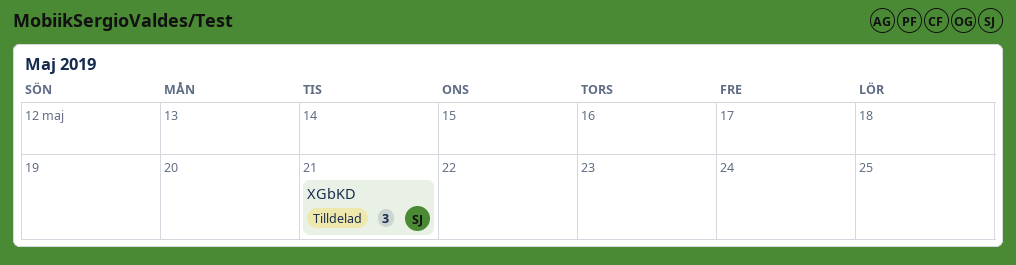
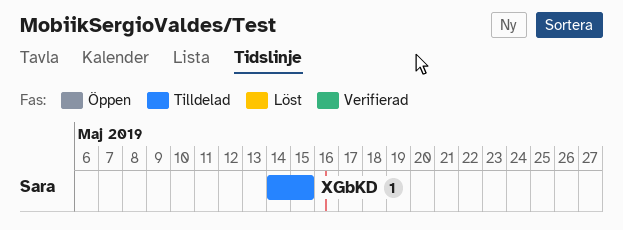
XGbKD, estimate: 3 -> 1
XGbKD, due: May 21 -> May 15

